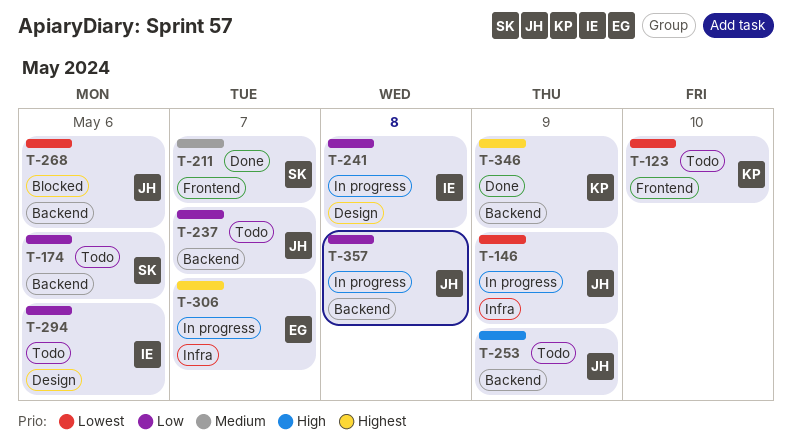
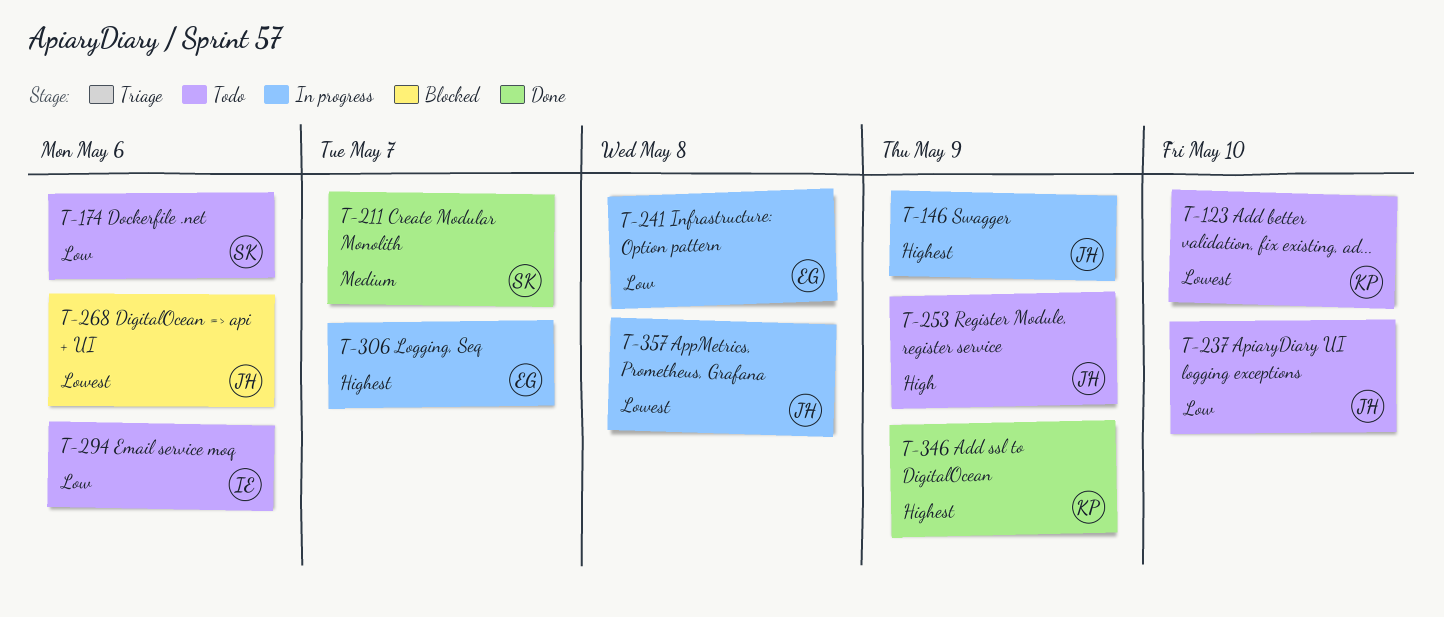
T-146, priority: Lowest -> Highest
T-237, due: May 7 -> May 10
T-241, owner: IE -> EG
T-357, priority: Low -> Lowest

